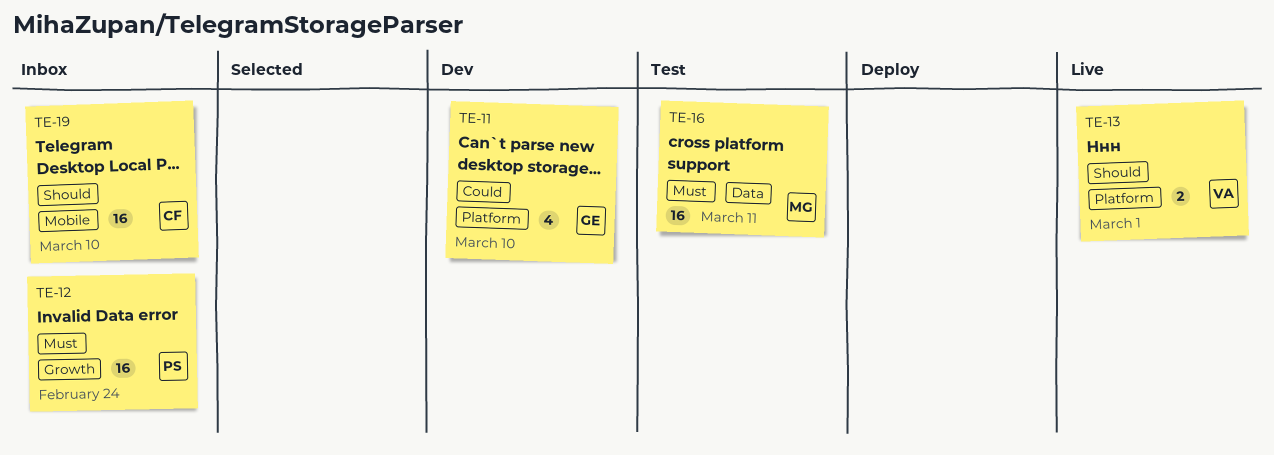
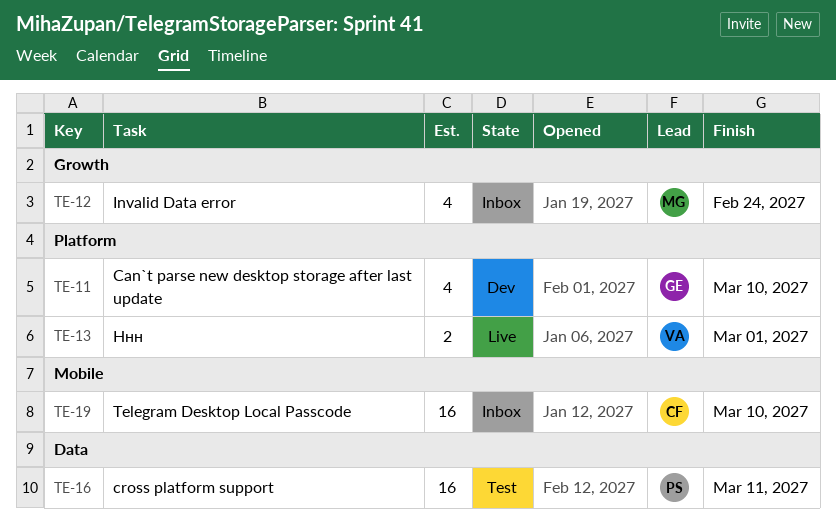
TE-12, owner: PS -> MG
TE-12, estimate: 16 -> 4
TE-16, owner: MG -> PS

